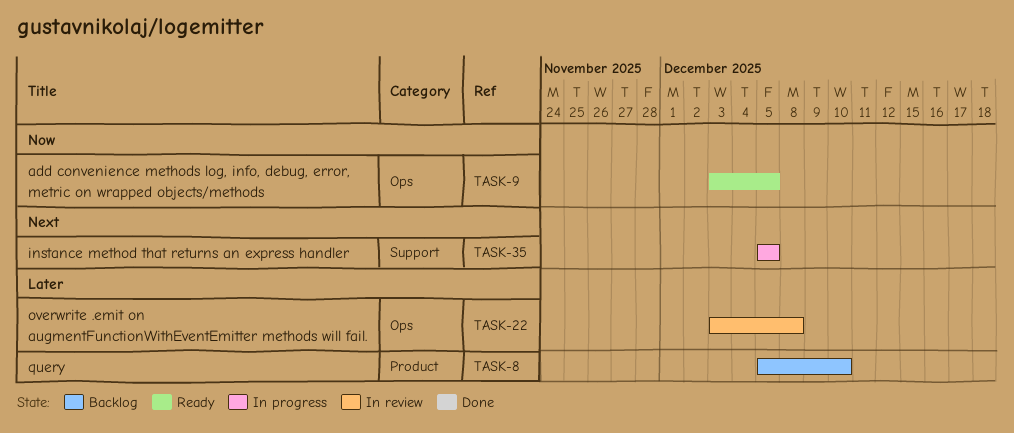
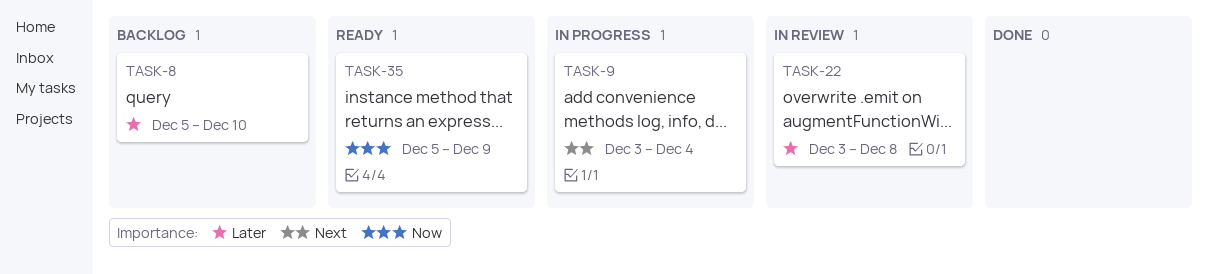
TASK-9, status: Ready -> In progress
TASK-9, priority: Now -> Next
TASK-9, due: Dec 5 -> Dec 4
TASK-35, status: In progress -> Ready
TASK-35, priority: Next -> Now
TASK-35, due: Dec 5 -> Dec 9

